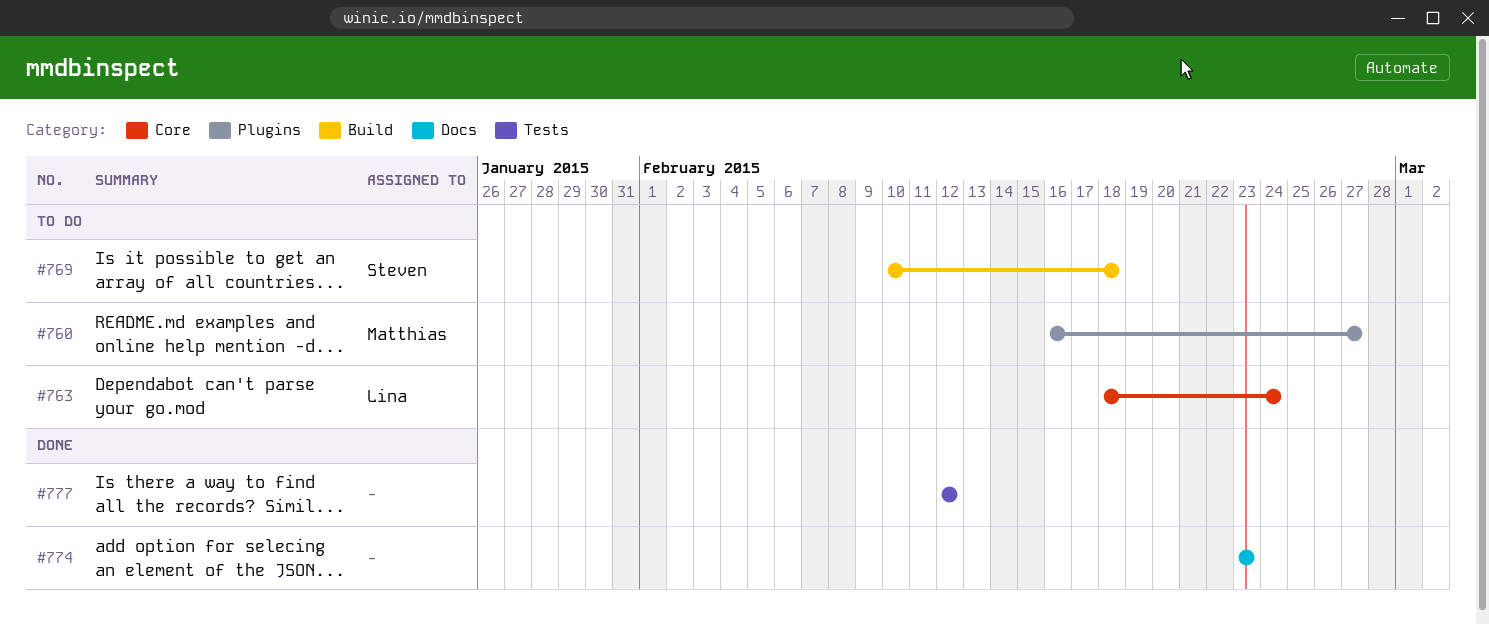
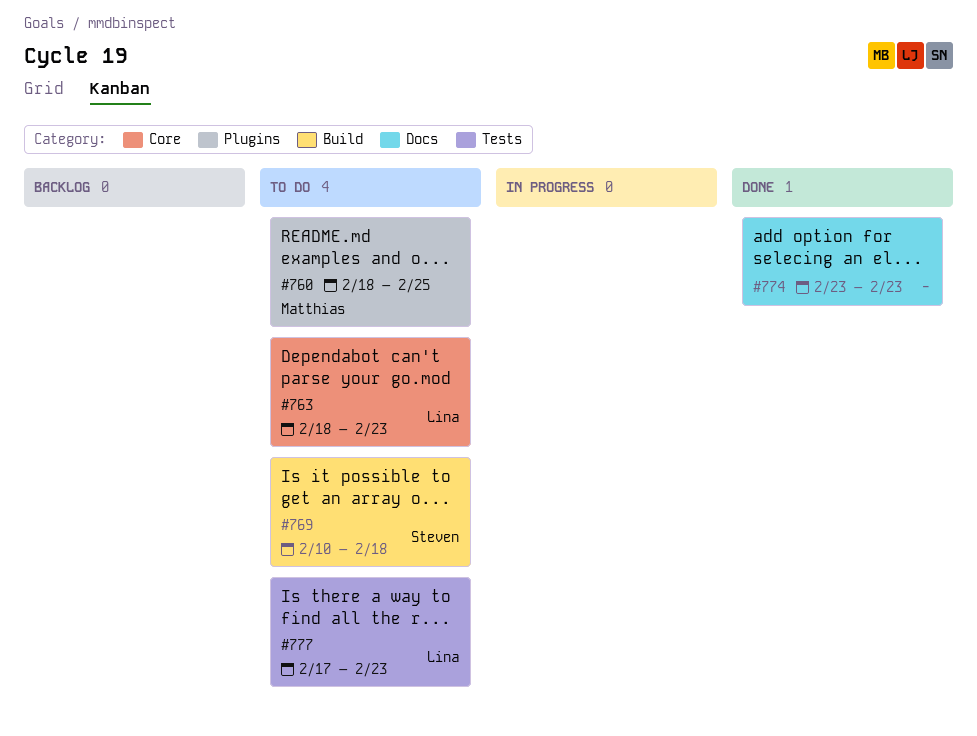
#760, start: Feb 16 -> Feb 18
#760, due: Feb 27 -> Feb 25
#763, due: Feb 24 -> Feb 23
#777, status: Done -> To do
#777, owner: none -> Lina
#777, start: Feb 12 -> Feb 17
#777, due: Feb 12 -> Feb 23

